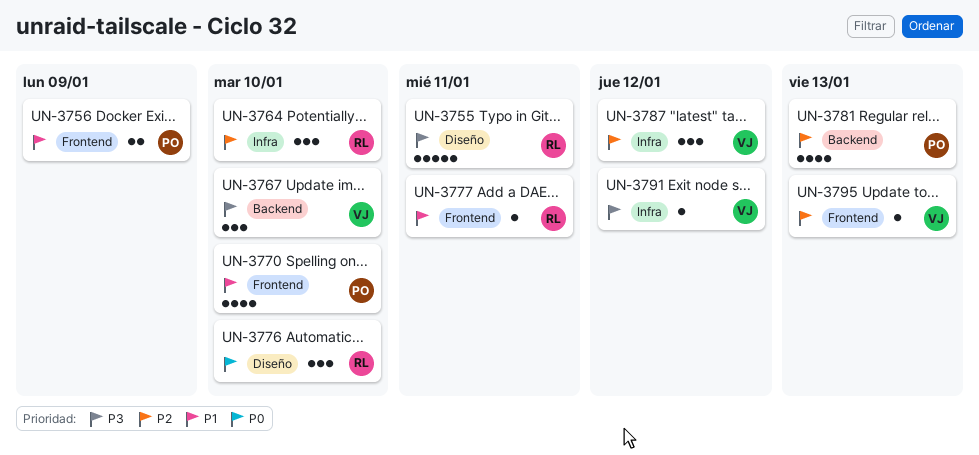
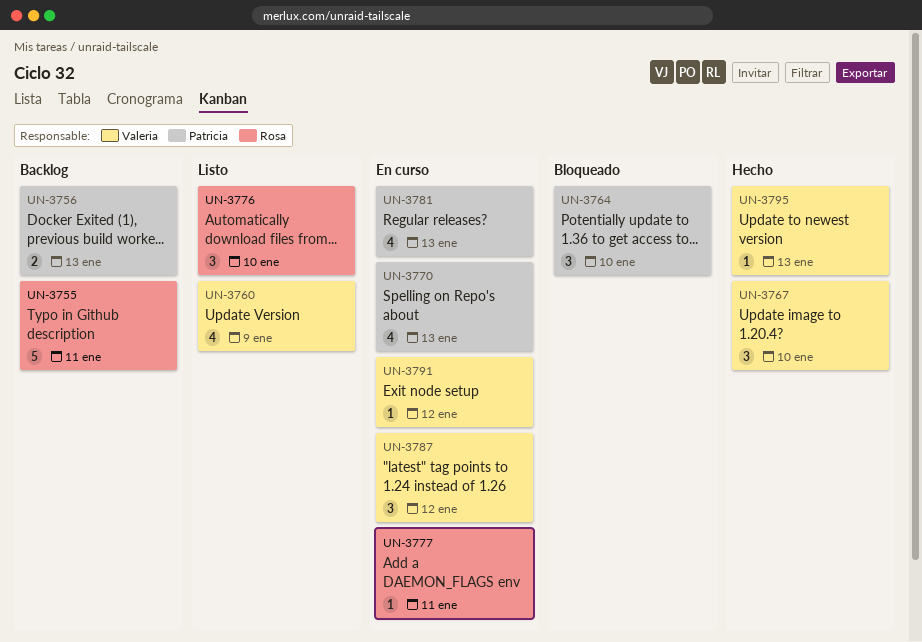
UN-3756, due: Jan 9 -> Jan 13
UN-3760: none -> present
UN-3764, owner: Rosa -> Patricia
UN-3770, due: Jan 10 -> Jan 13

